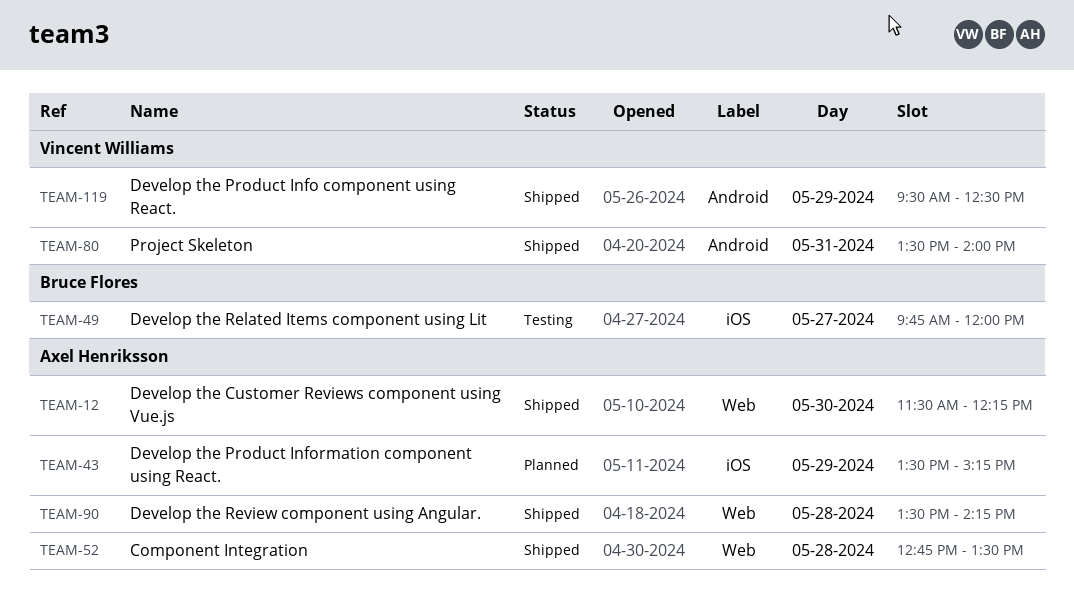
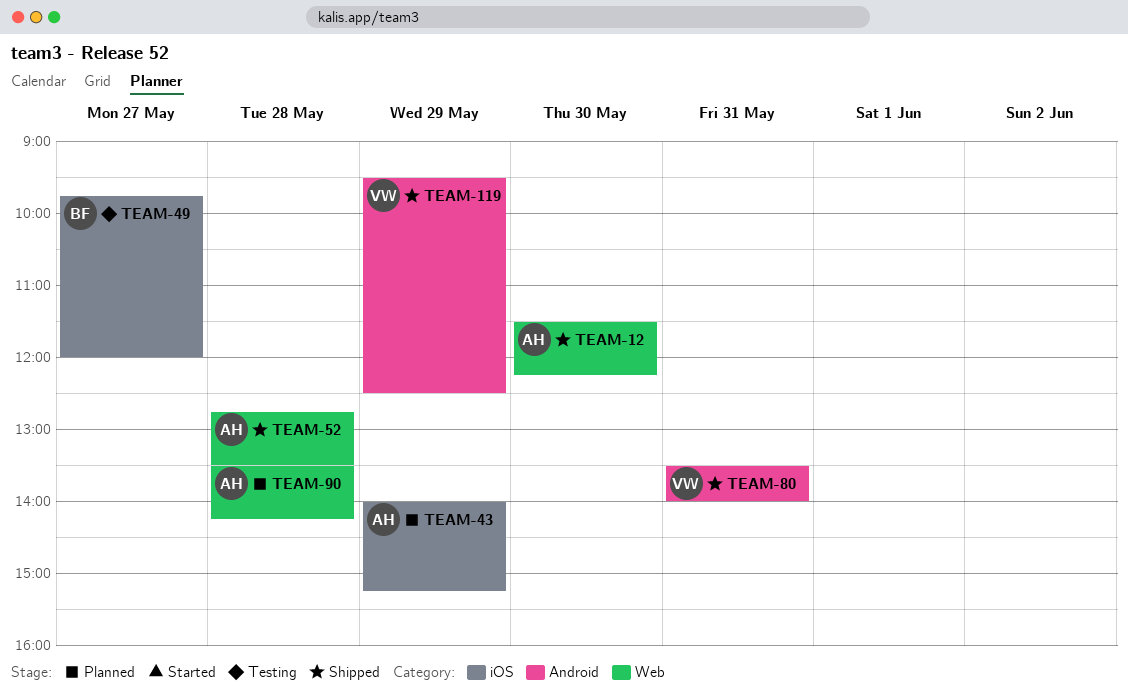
TEAM-43, begins: 13:30 -> 14:00
TEAM-90, status: Shipped -> Planned

